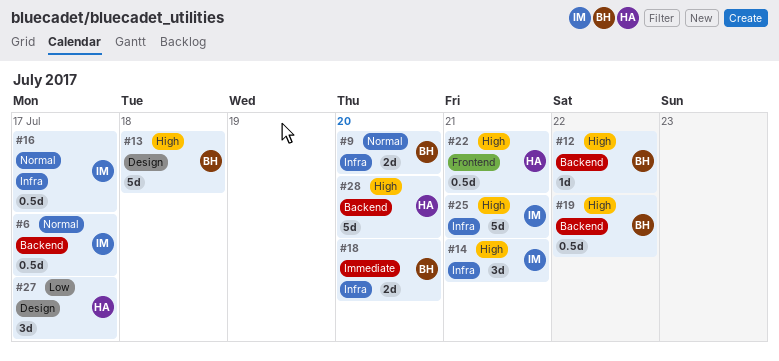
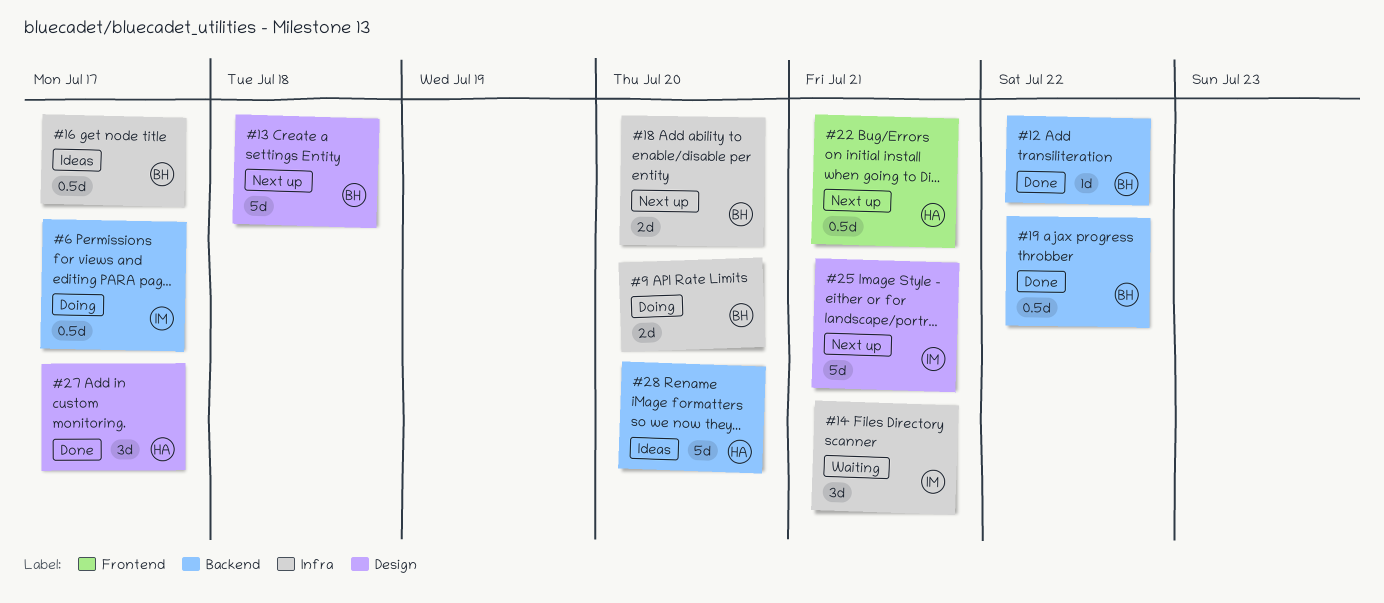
#16, owner: IM -> BH
#25, label: Infra -> Design

